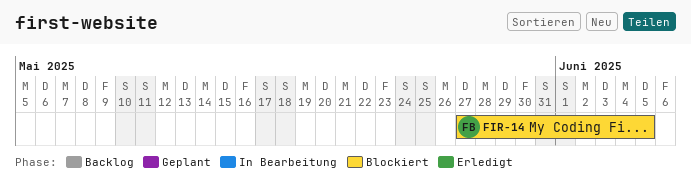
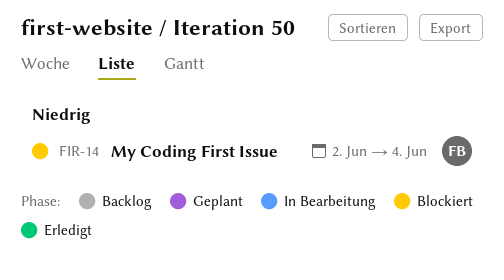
FIR-14, start: May 27 -> Jun 2
FIR-14, due: Jun 5 -> Jun 4

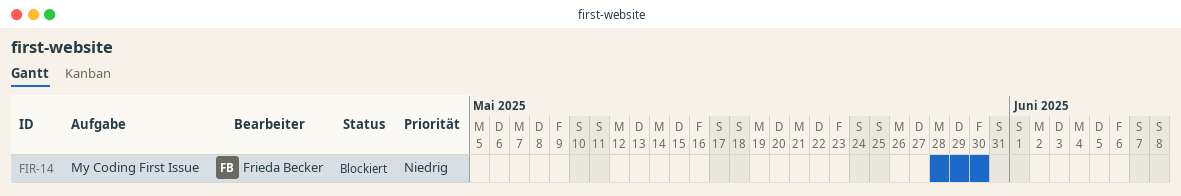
FIR-14, start: Jun 2 -> May 28
FIR-14, due: Jun 4 -> May 30

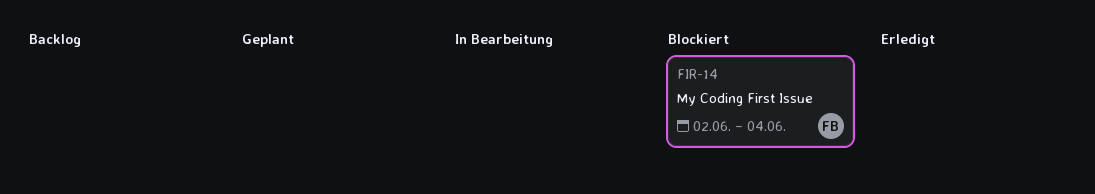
FIR-14, start: May 28 -> Jun 2
FIR-14, due: May 30 -> Jun 4

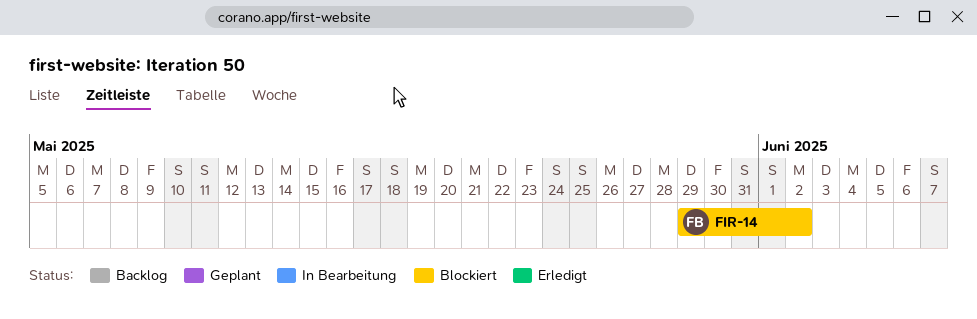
FIR-14, start: Jun 2 -> May 29
FIR-14, due: Jun 4 -> Jun 2

